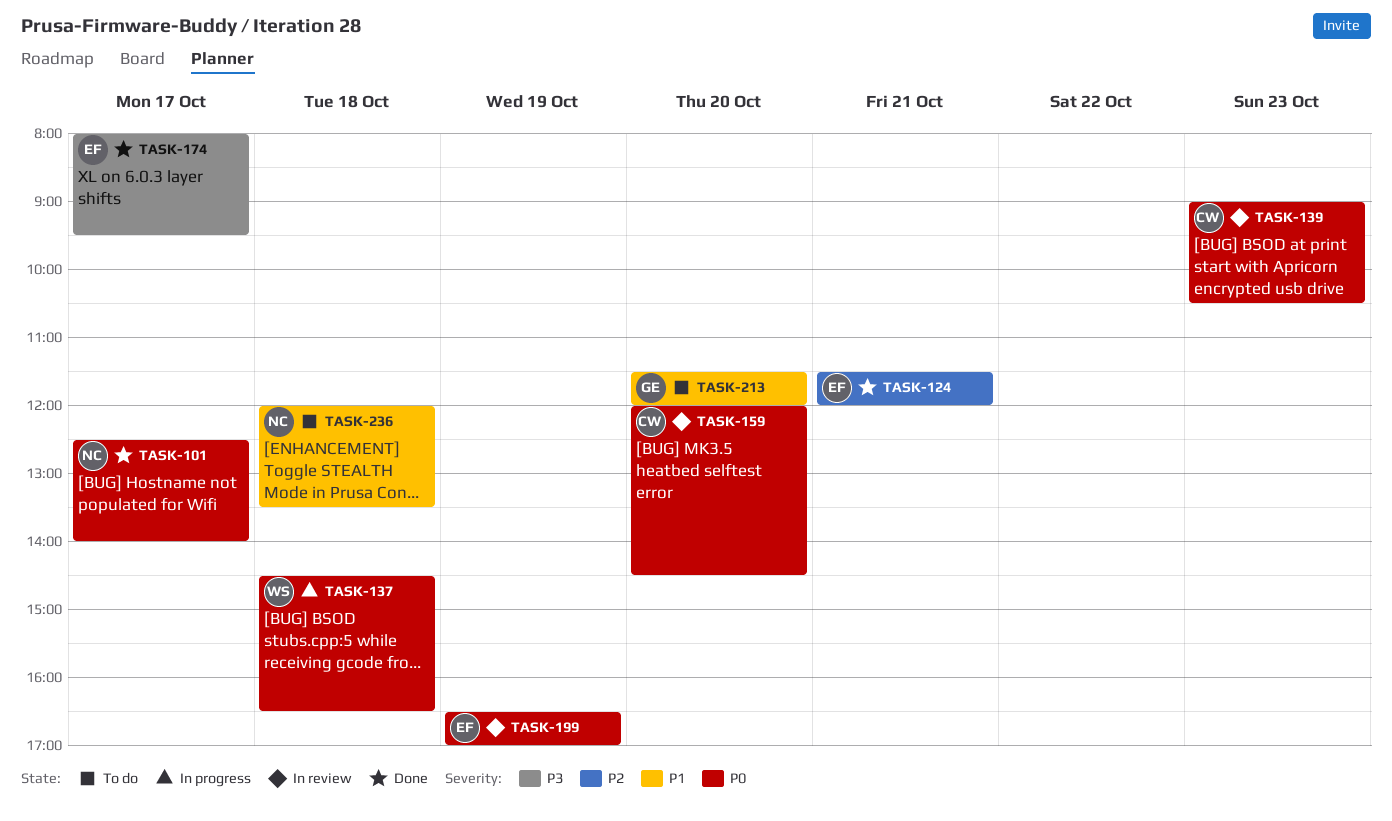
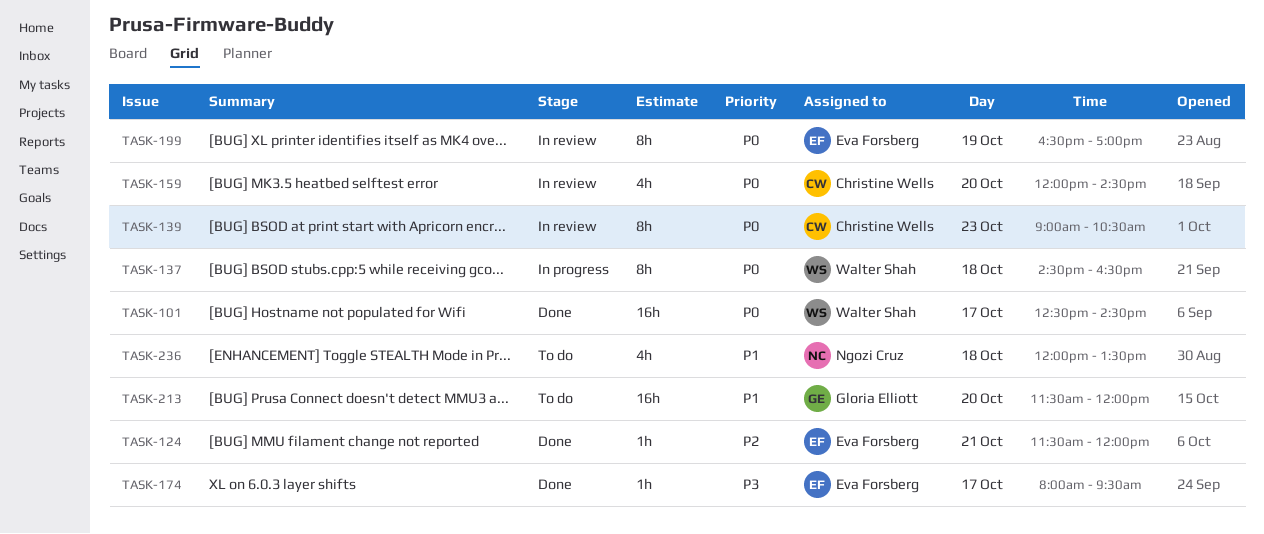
TASK-101, owner: Ngozi Cruz -> Walter Shah
TASK-101, ends: 14:00 -> 14:30

